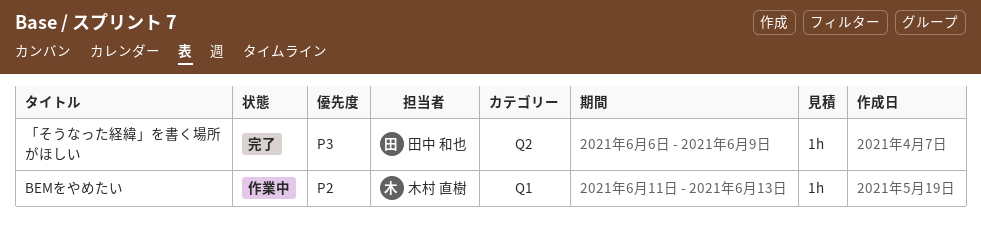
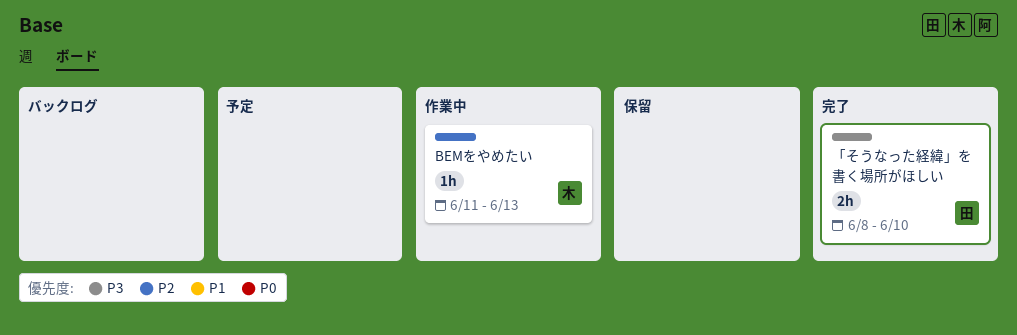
「そうなった経緯」を書く場所がほしい, estimate: 1h -> 2h
「そうなった経緯」を書く場所がほしい, start: Jun 6 -> Jun 8
「そうなった経緯」を書く場所がほしい, due: Jun 9 -> Jun 10

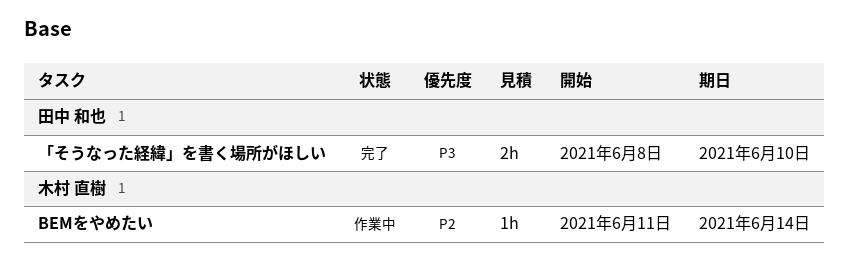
BEMをやめたい, due: Jun 13 -> Jun 14

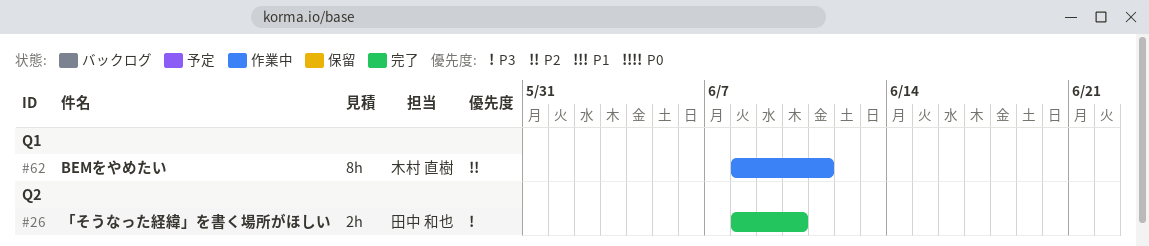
BEMをやめたい, estimate: 1h -> 8h
BEMをやめたい, start: Jun 11 -> Jun 8
BEMをやめたい, due: Jun 14 -> Jun 11

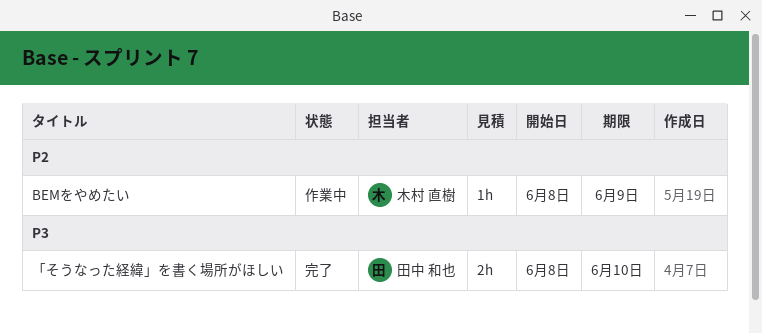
BEMをやめたい, estimate: 8h -> 1h
BEMをやめたい, due: Jun 11 -> Jun 9

